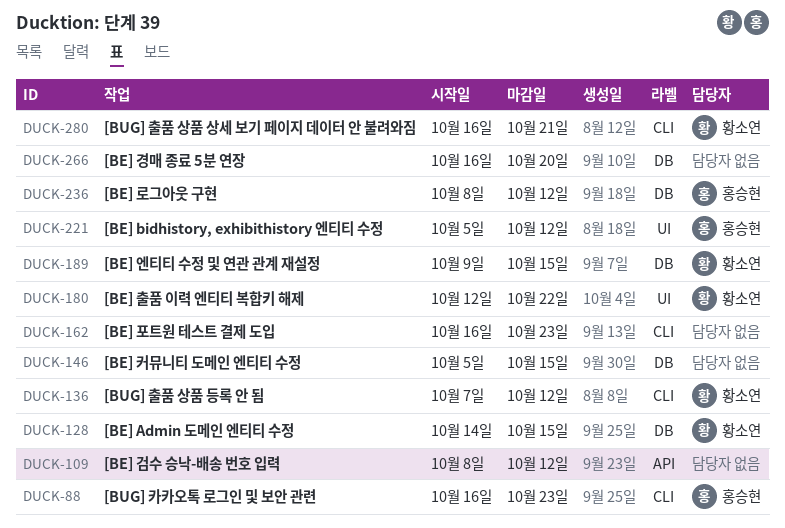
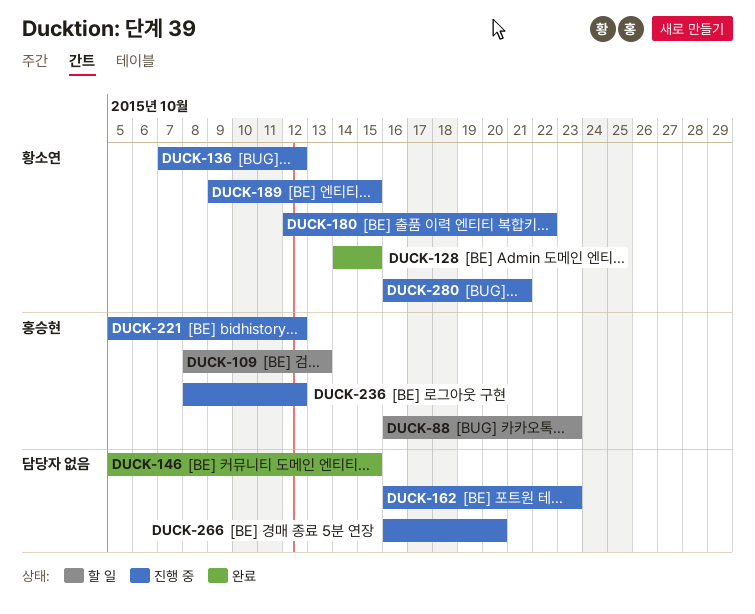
DUCK-109, owner: none -> 홍승현
DUCK-109, due: Oct 12 -> Oct 13

